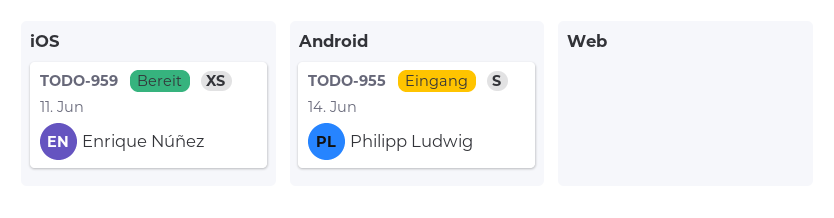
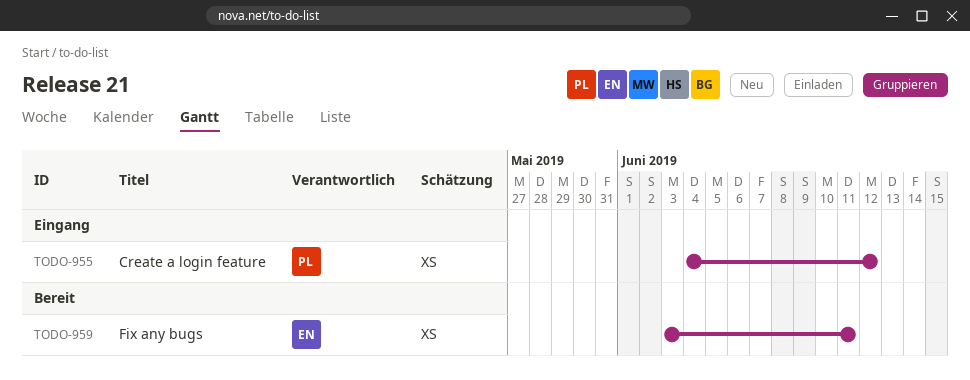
TODO-955, estimate: S -> XS
TODO-955, due: Jun 14 -> Jun 12

